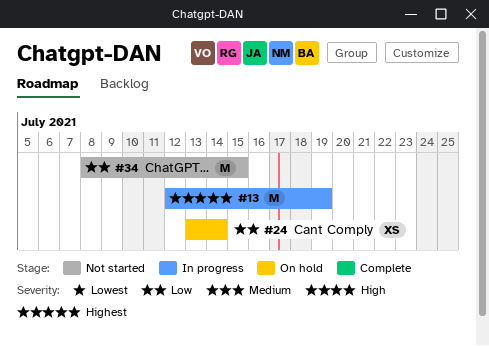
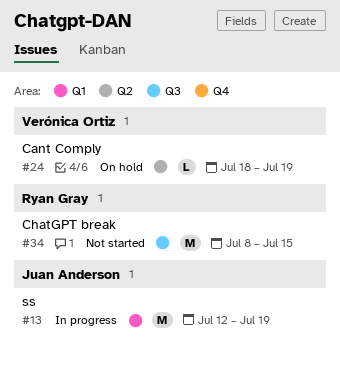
#24, estimate: XS -> L
#24, start: Jul 13 -> Jul 18
#24, due: Jul 14 -> Jul 19

